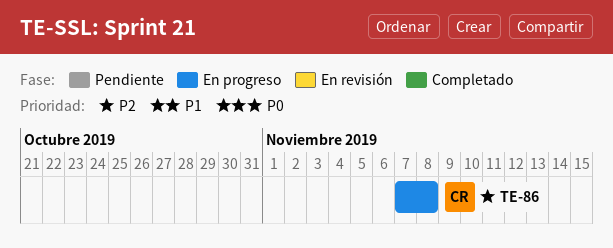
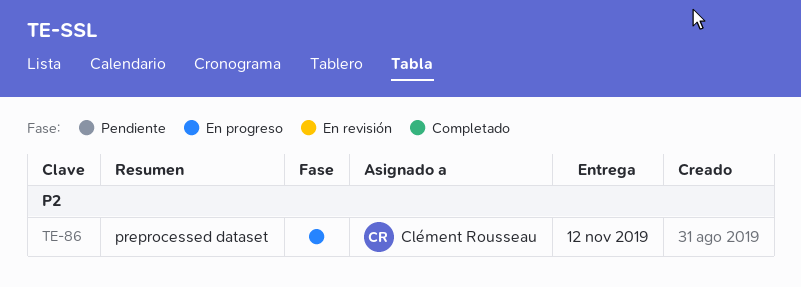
TE-86, due: Nov 8 -> Nov 12

